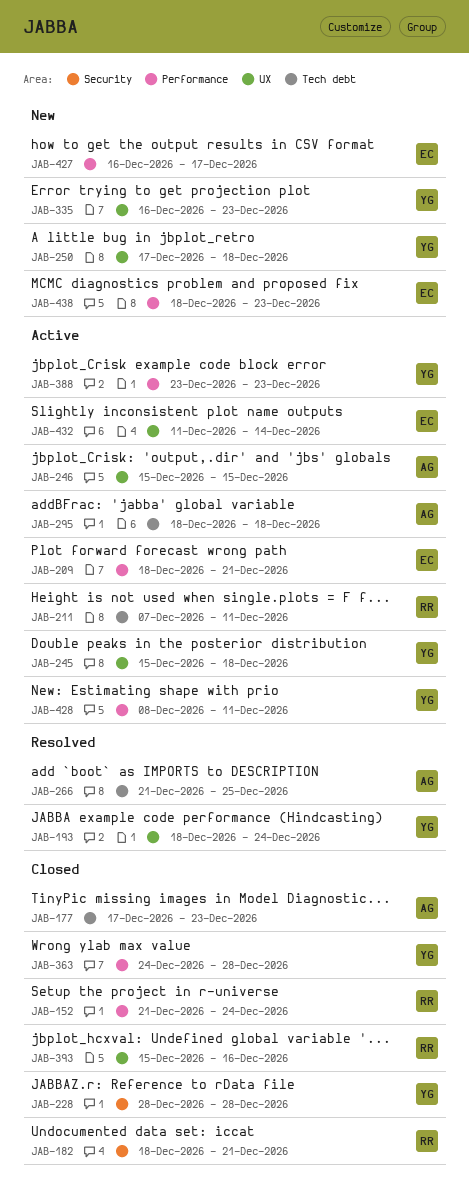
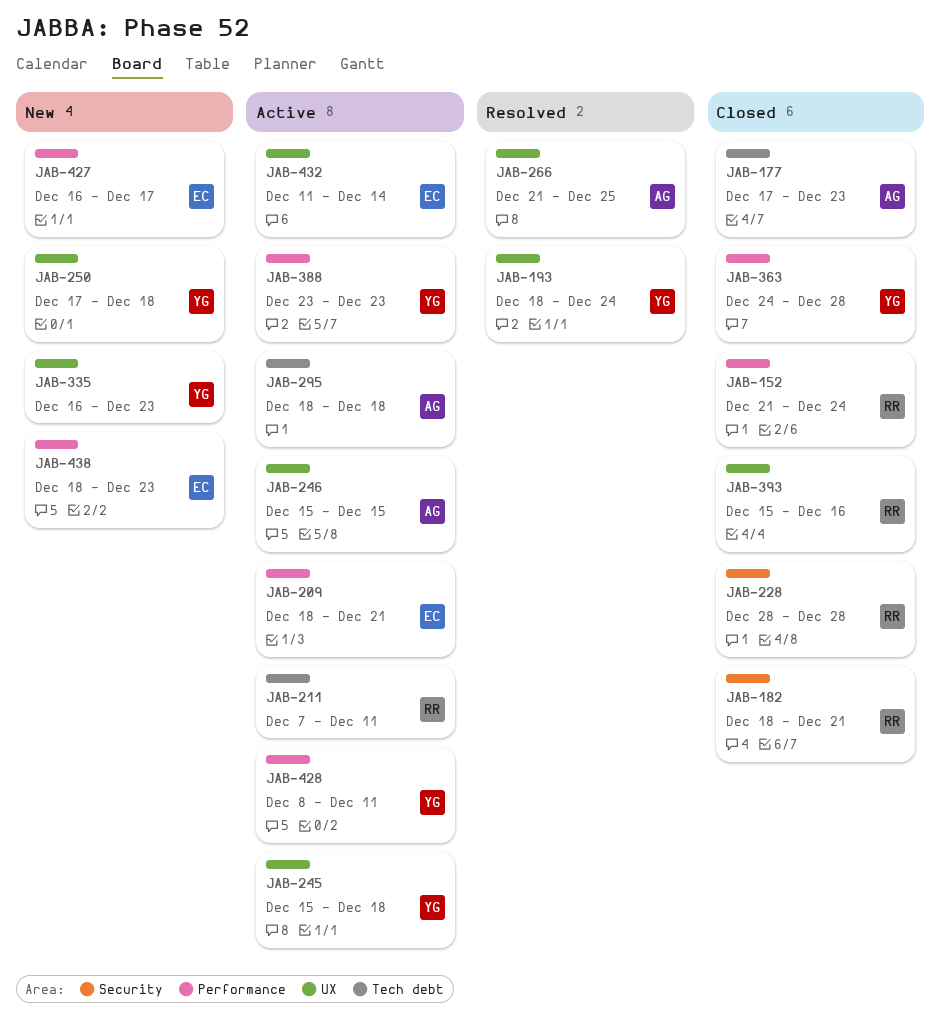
JAB-228, owner: YG -> RR
JAB-266, label: Tech debt -> UX

